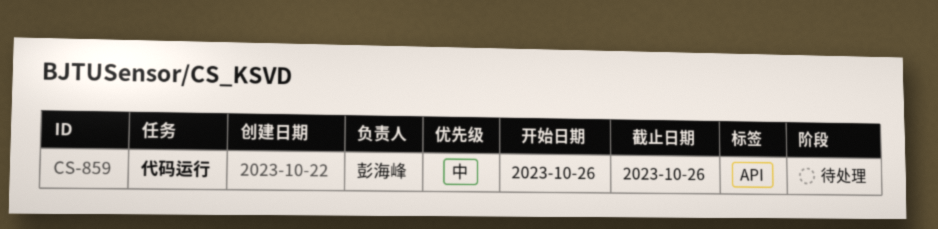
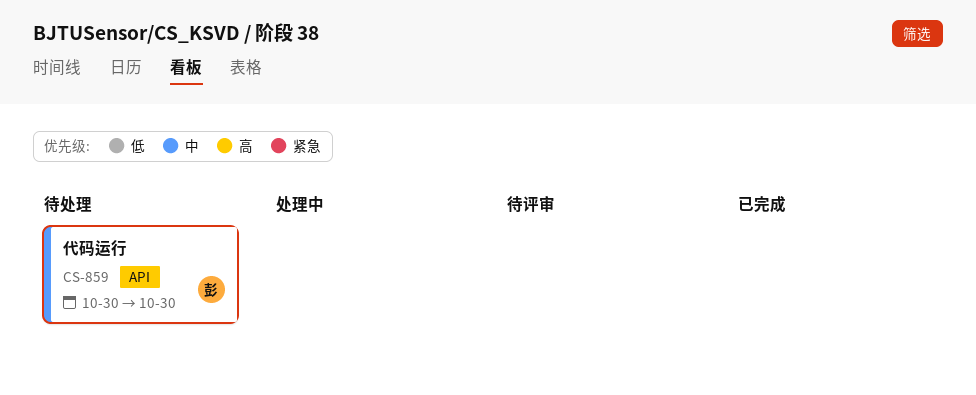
CS-859, start: Oct 26 -> Oct 30
CS-859, due: Oct 26 -> Oct 30

